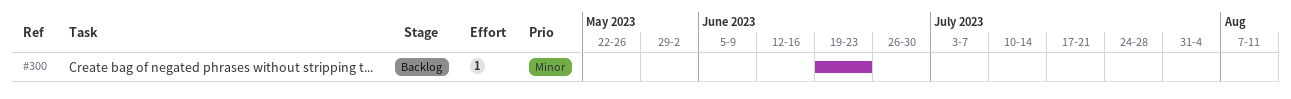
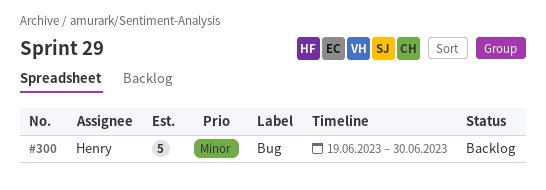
#300, estimate: 1 -> 5
#300, due: Jun 23 -> Jun 30

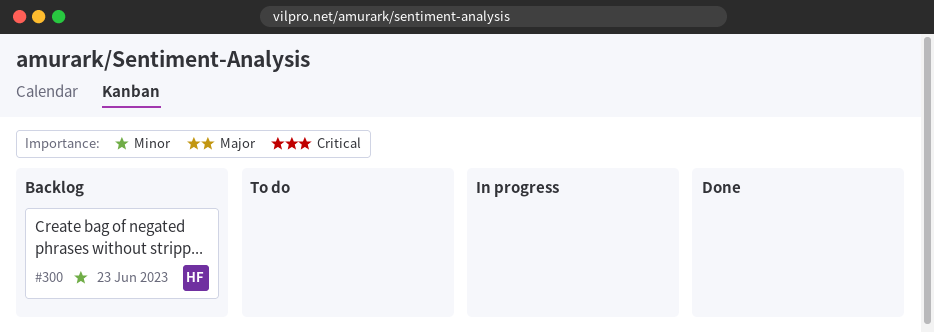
#300, due: Jun 30 -> Jun 23

